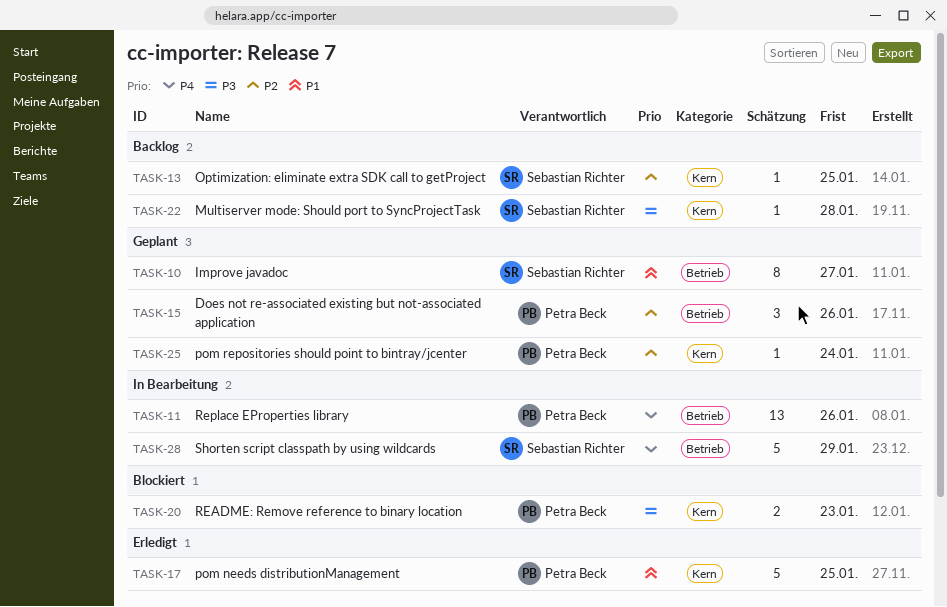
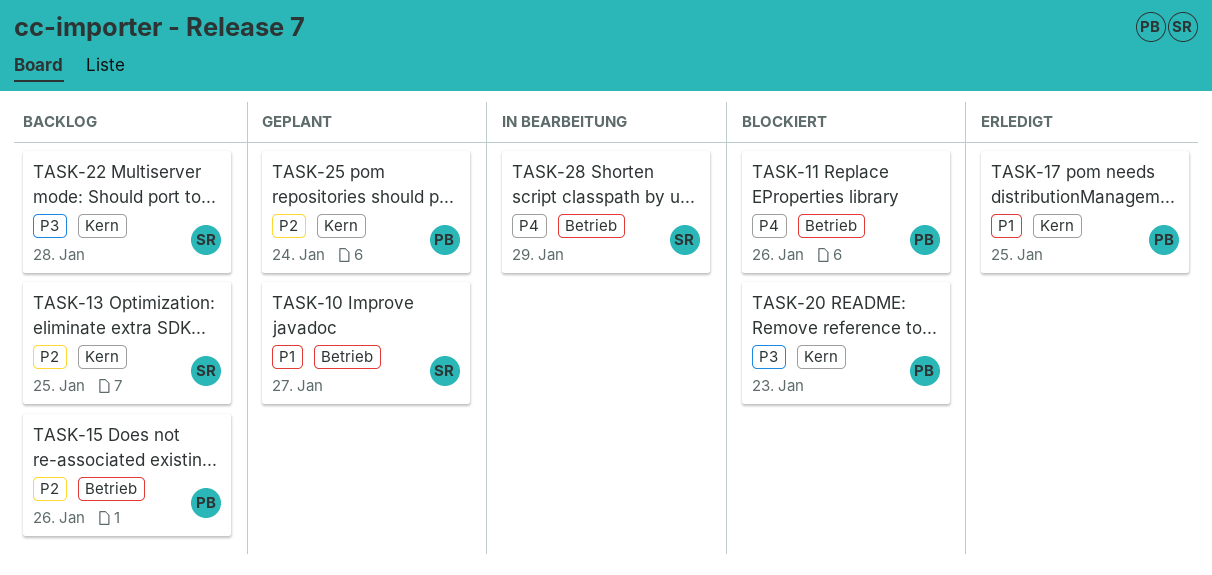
TASK-11, status: In Bearbeitung -> Blockiert
TASK-15, status: Geplant -> Backlog

